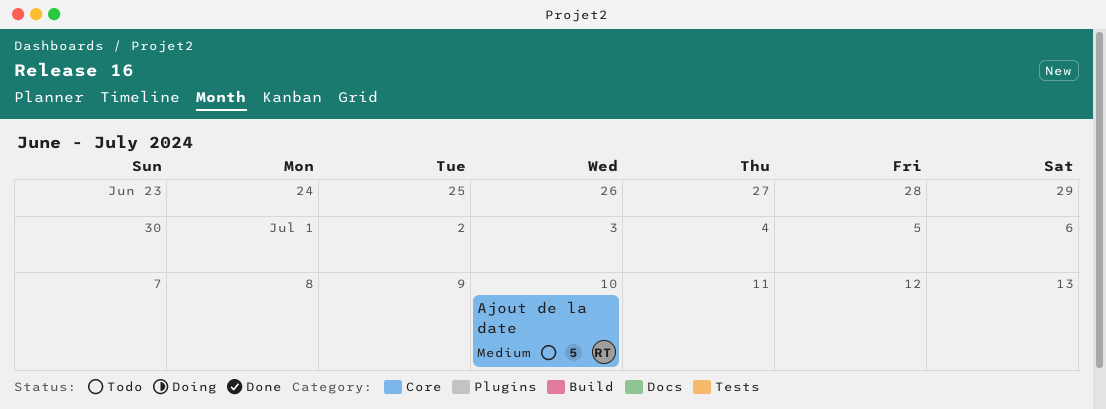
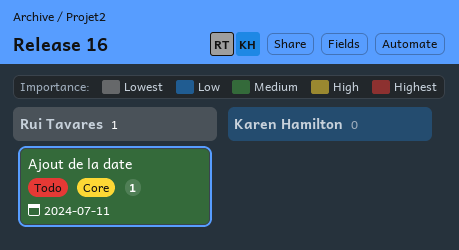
Ajout de la date, estimate: 5 -> 1
Ajout de la date, due: Jul 10 -> Jul 11

